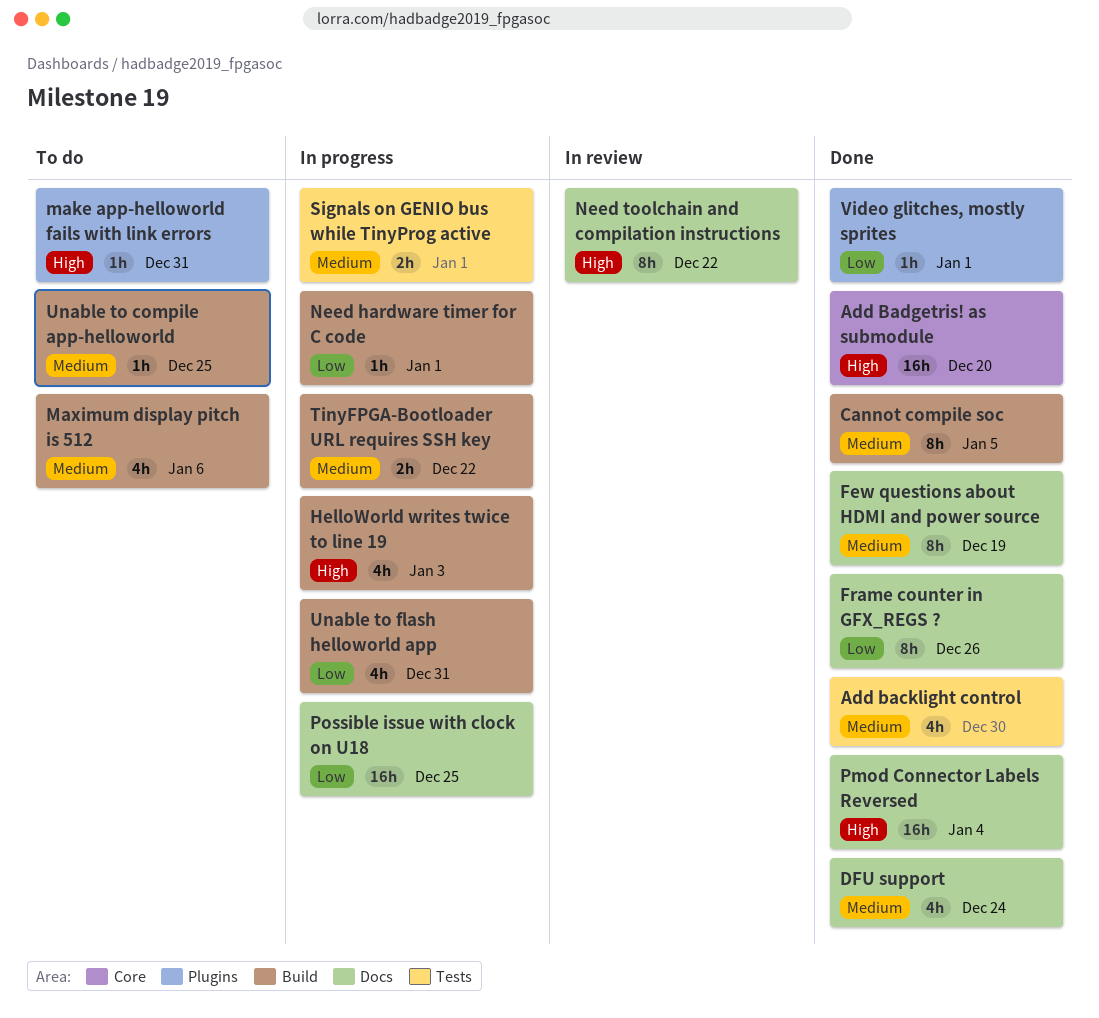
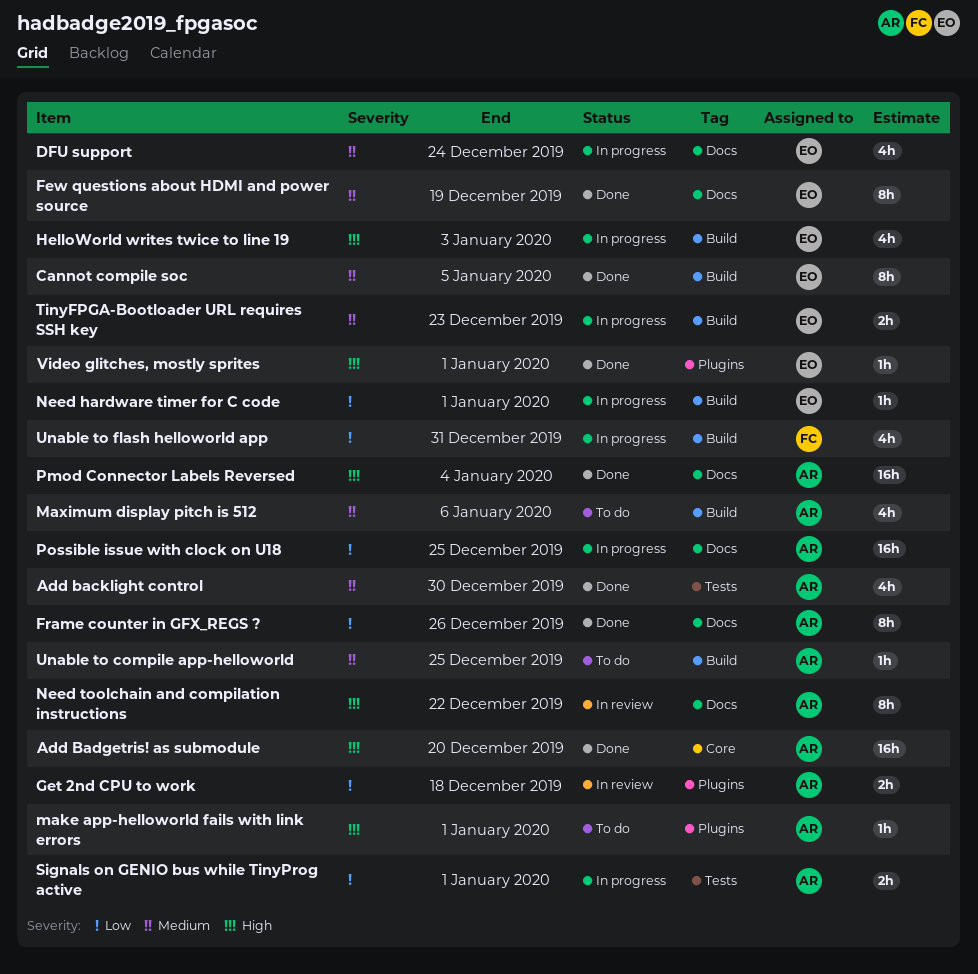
DFU support, status: Done -> In progress
Get 2nd CPU to work: none -> present
make app-helloworld fails with link errors, due: Dec 31 -> Jan 1
Signals on GENIO bus while TinyProg active, priority: Medium -> Low
TinyFPGA-Bootloader URL requires SSH key, due: Dec 22 -> Dec 23
Video glitches, mostly sprites, priority: Low -> High

